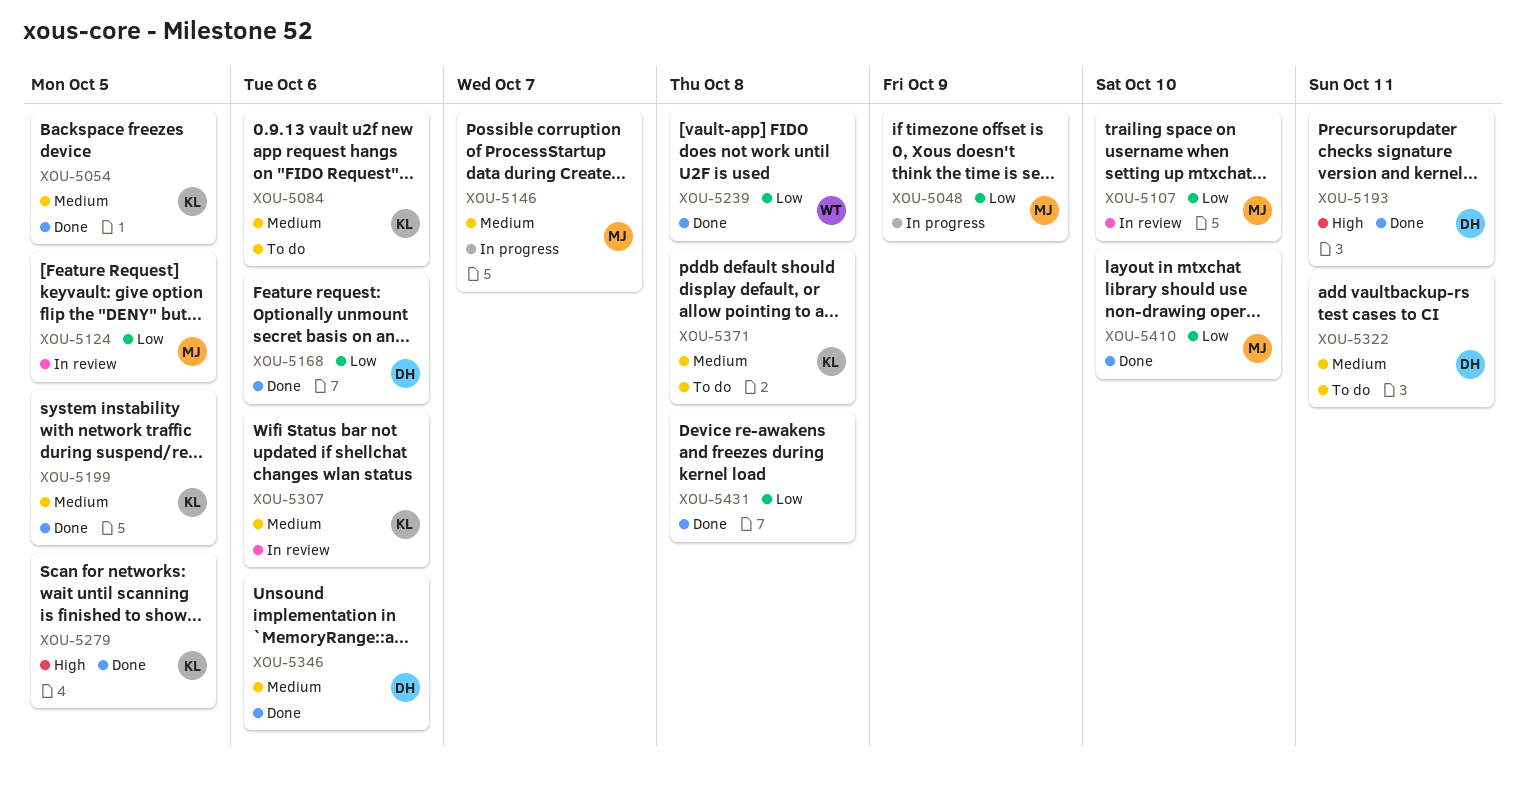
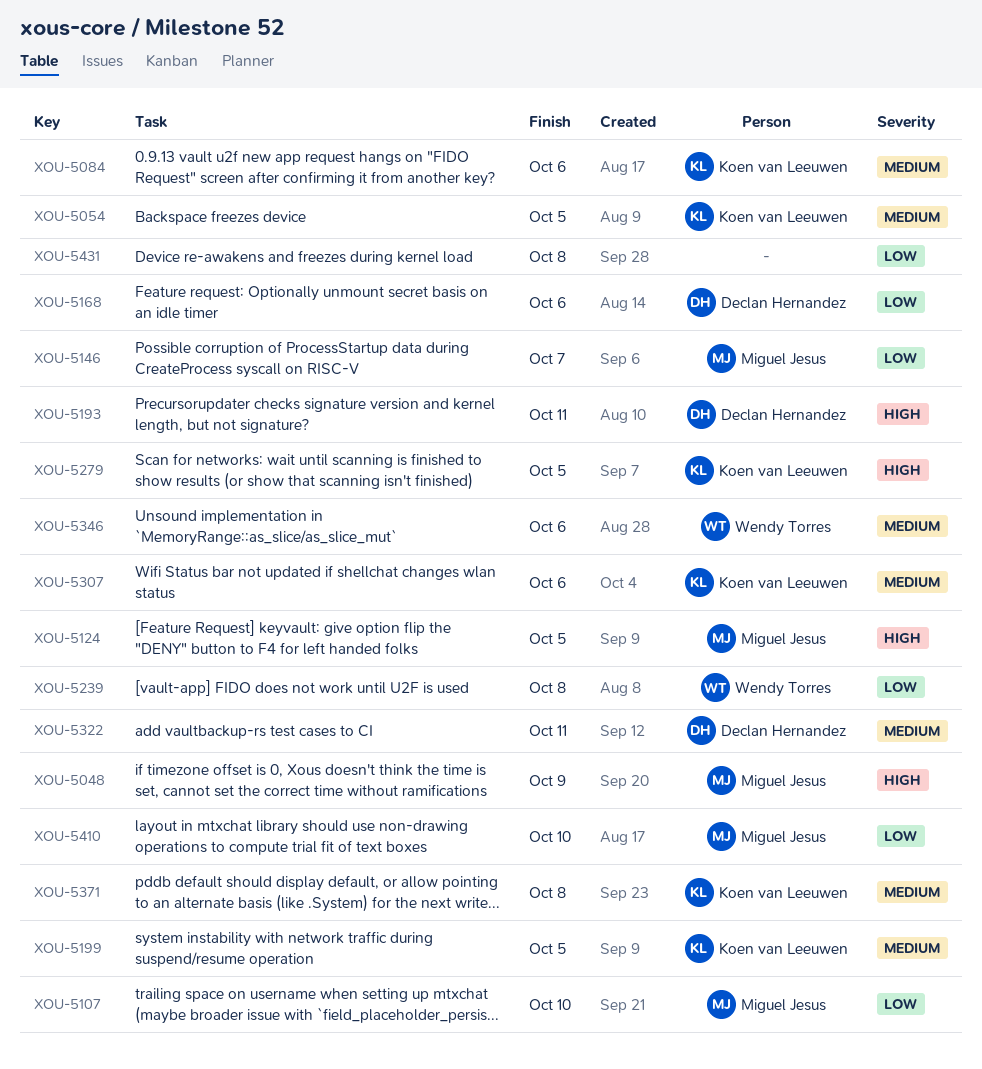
XOU-5048, priority: Low -> High
XOU-5124, priority: Low -> High
XOU-5146, priority: Medium -> Low
XOU-5346, owner: Declan Hernandez -> Wendy Torres

